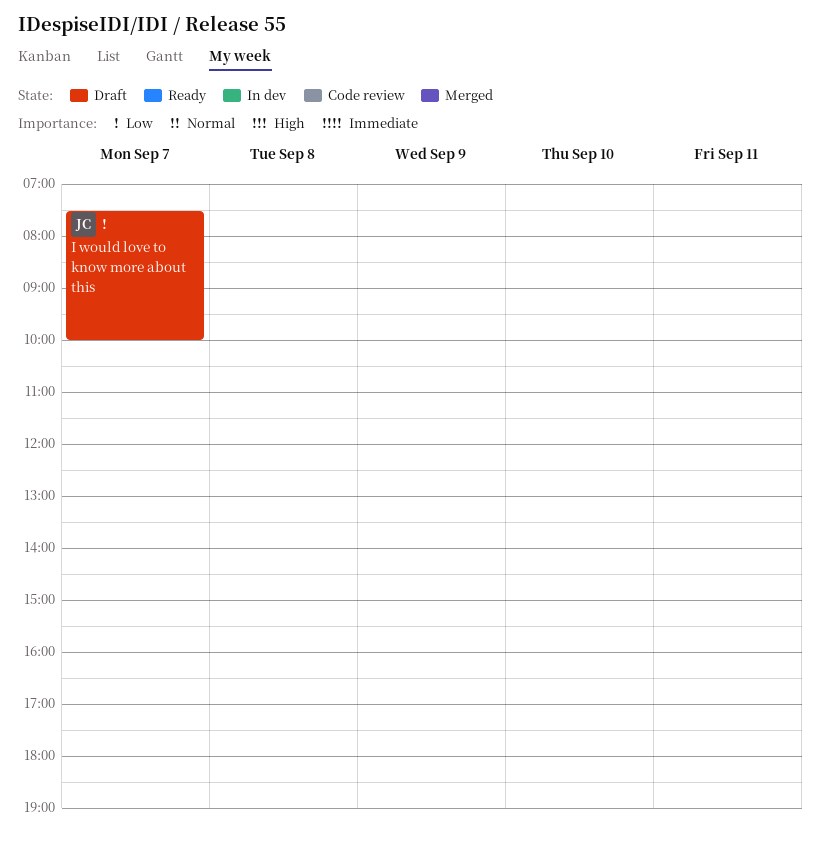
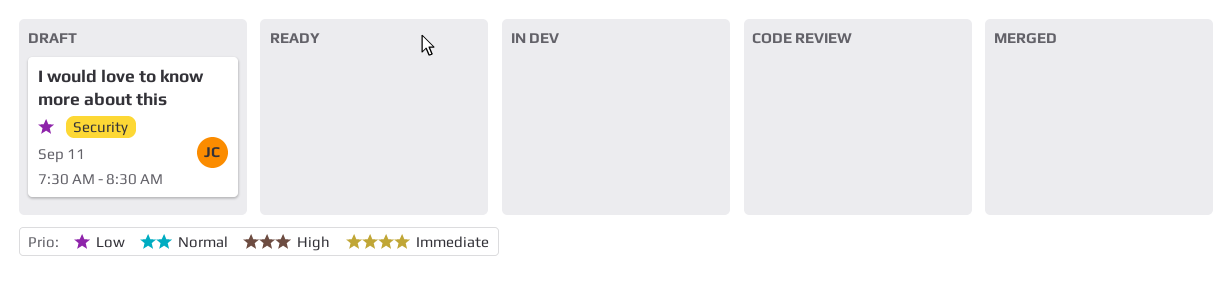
I would love to know more about this, day: Sep 7 -> Sep 11
I would love to know more about this, ends: 10:00 -> 08:30

